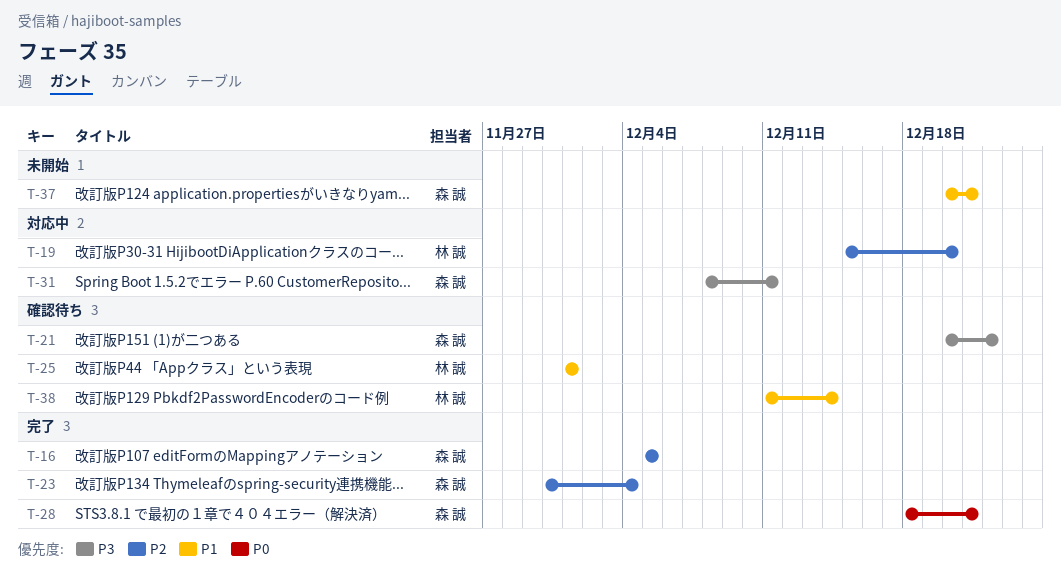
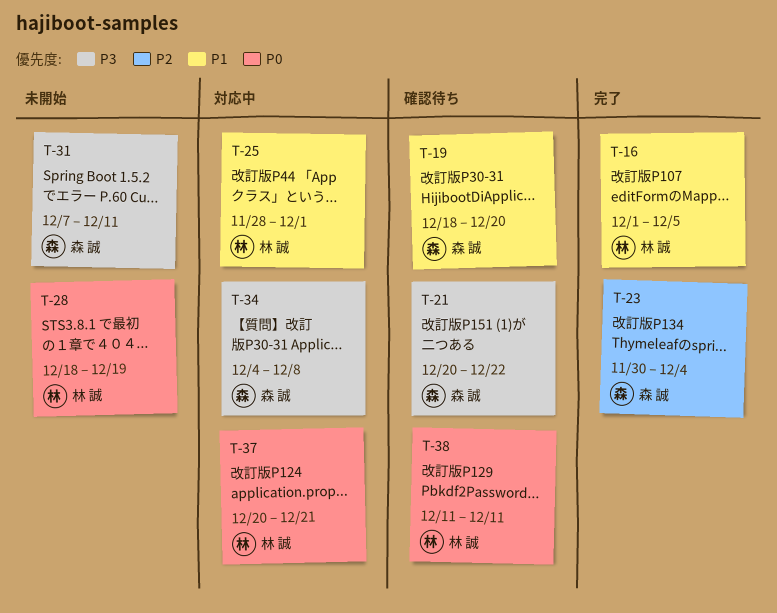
T-16, owner: 森 誠 -> 林 誠
T-16, priority: P2 -> P1
T-16, start: Dec 5 -> Dec 1
T-19, status: 対応中 -> 確認待ち
T-19, owner: 林 誠 -> 森 誠
T-19, priority: P2 -> P1
T-19, start: Dec 15 -> Dec 18
T-25, status: 確認待ち -> 対応中
T-25, start: Dec 1 -> Nov 28
T-28, status: 完了 -> 未開始
T-28, owner: 森 誠 -> 林 誠
T-28, due: Dec 21 -> Dec 19
T-31, status: 対応中 -> 未開始
T-31, start: Dec 8 -> Dec 7
T-34: none -> present
T-37, status: 未開始 -> 対応中
T-37, owner: 森 誠 -> 林 誠
T-37, priority: P1 -> P0
T-38, priority: P1 -> P0
T-38, due: Dec 14 -> Dec 11

